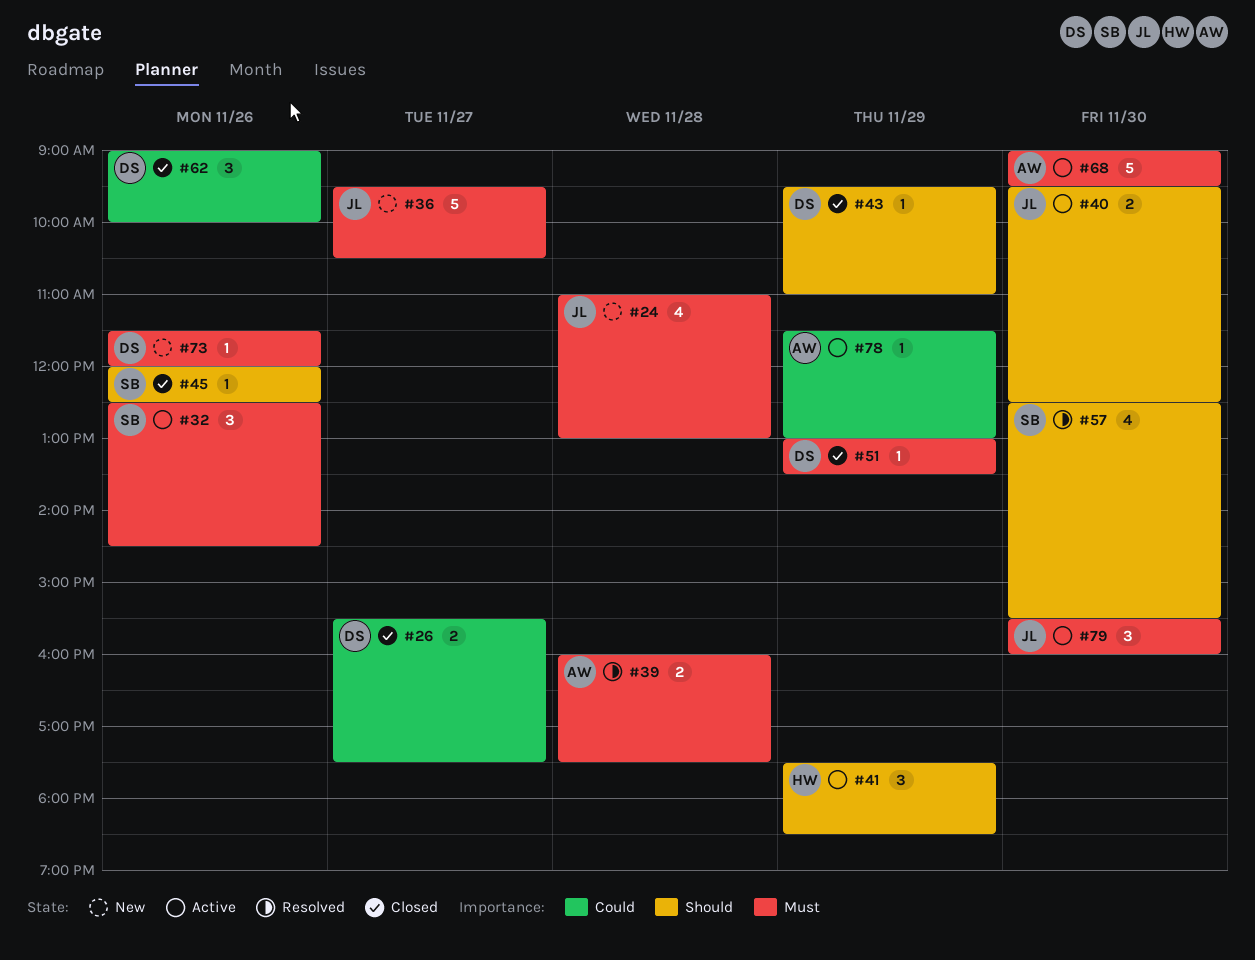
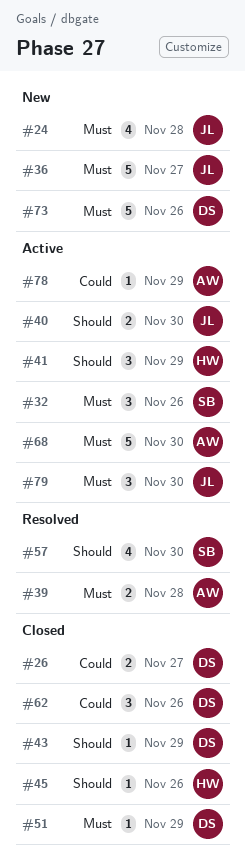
#45, owner: SB -> HW
#73, estimate: 1 -> 5

